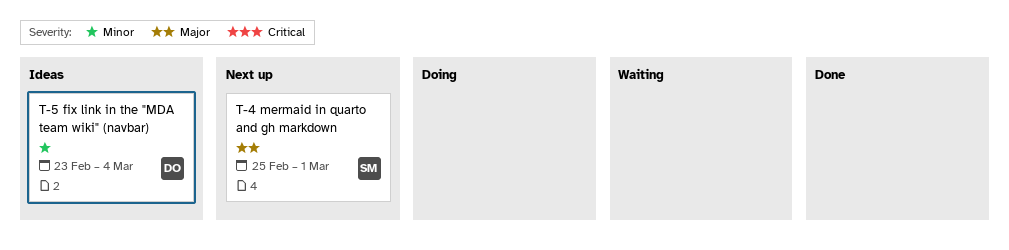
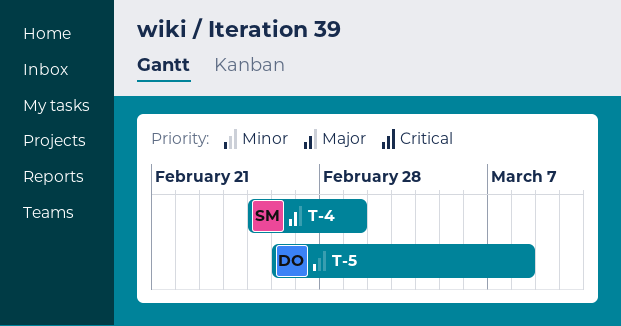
T-5, start: Feb 23 -> Feb 26
T-5, due: Mar 4 -> Mar 8

